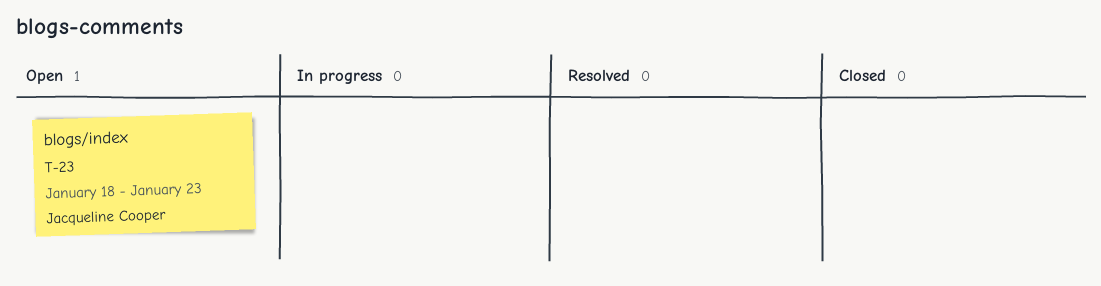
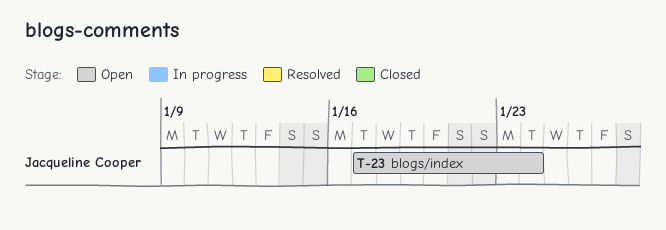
T-23, start: Jan 18 -> Jan 17
T-23, due: Jan 23 -> Jan 24

